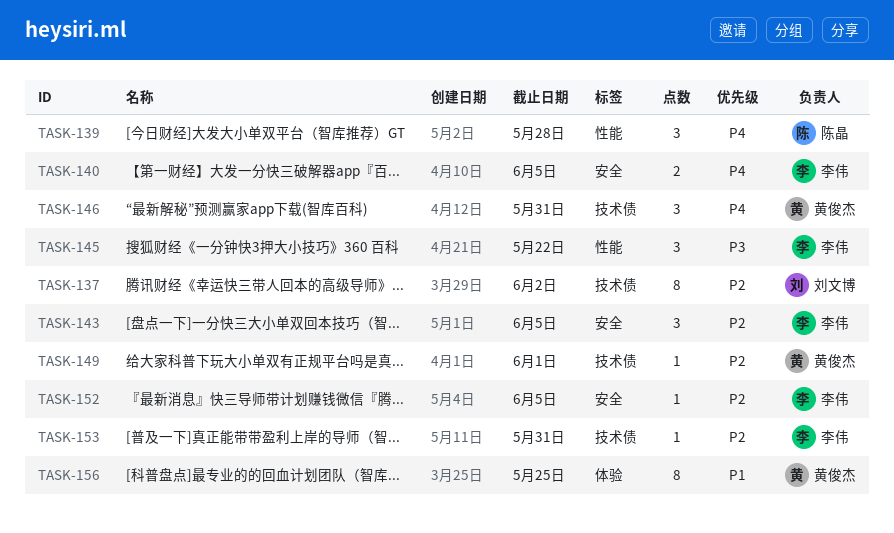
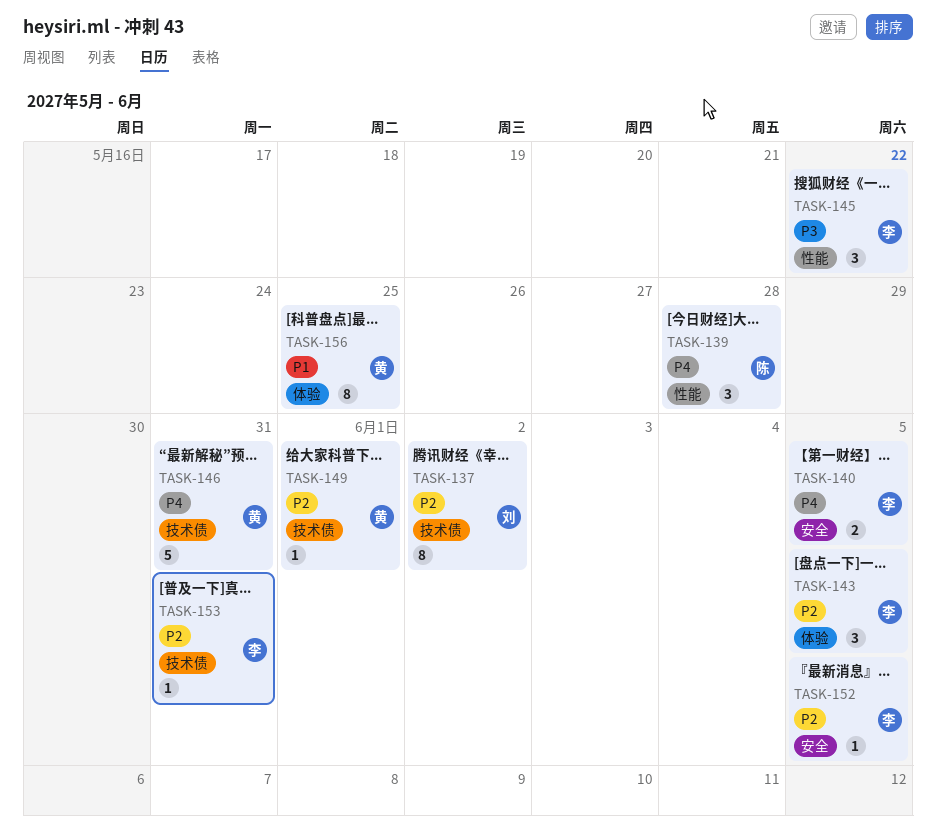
TASK-143, label: 安全 -> 体验
TASK-146, estimate: 3 -> 5

